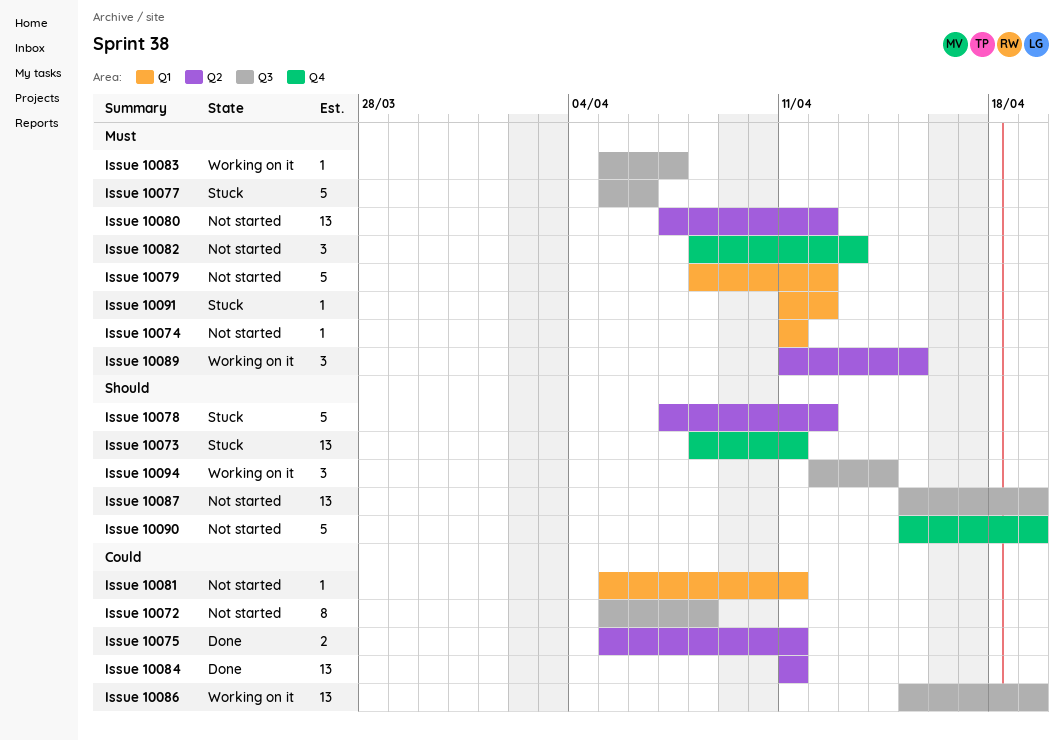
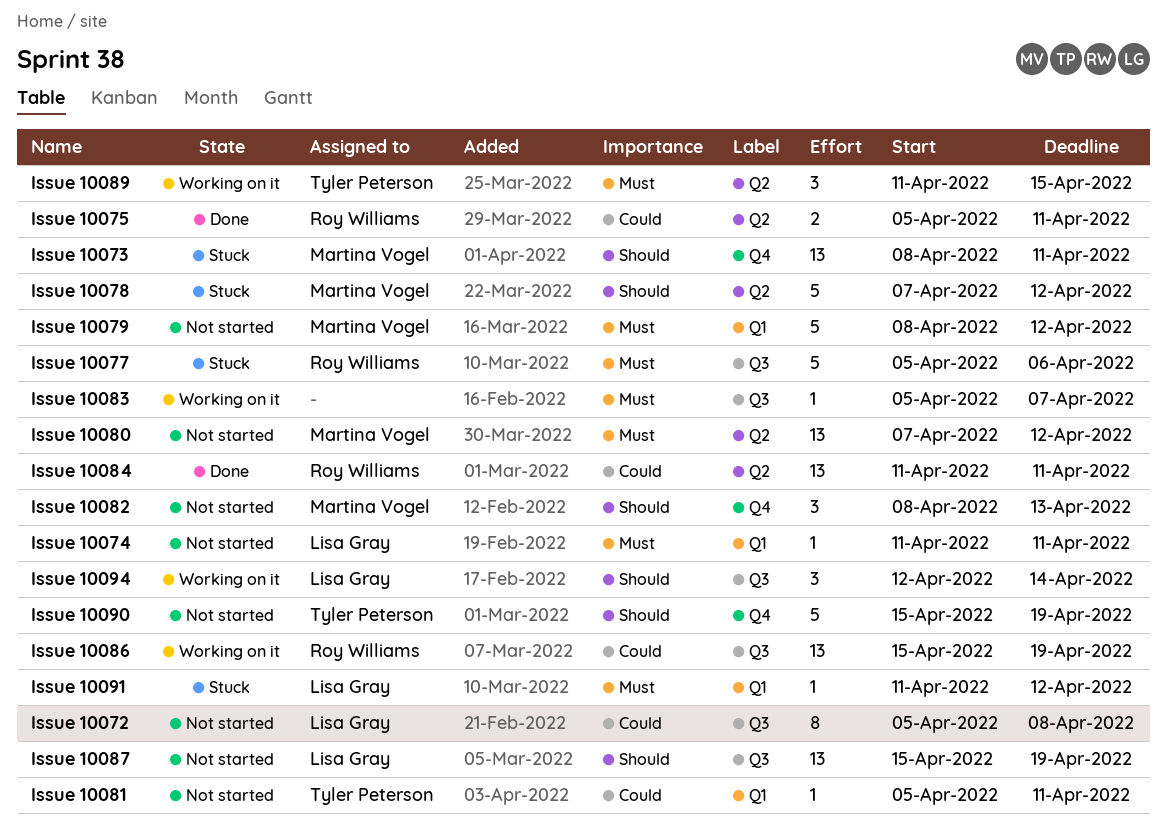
Issue 10082, priority: Must -> Should

